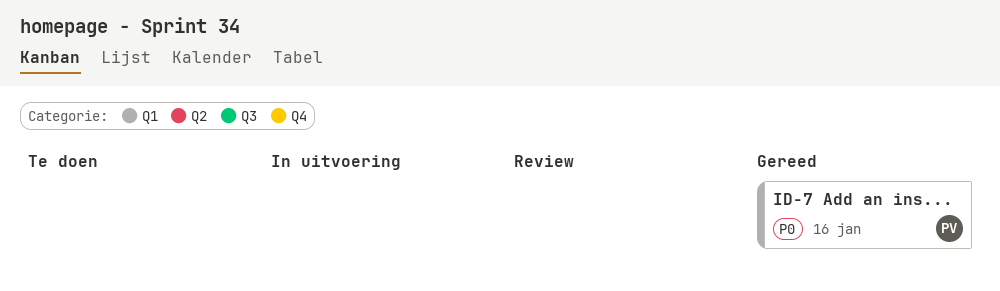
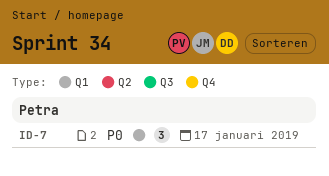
ID-7, due: Jan 16 -> Jan 17

